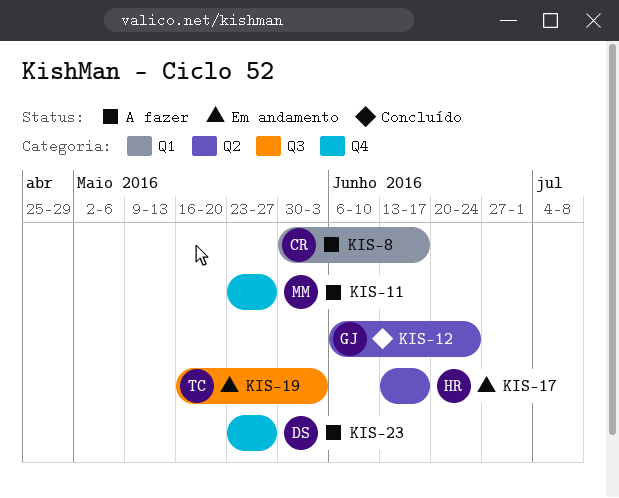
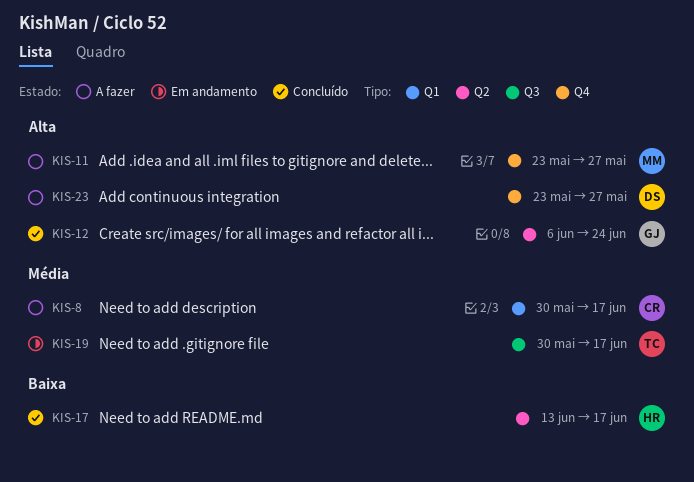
KIS-17, status: Em andamento -> Concluído
KIS-19, start: May 16 -> May 30
KIS-19, due: Jun 3 -> Jun 17

